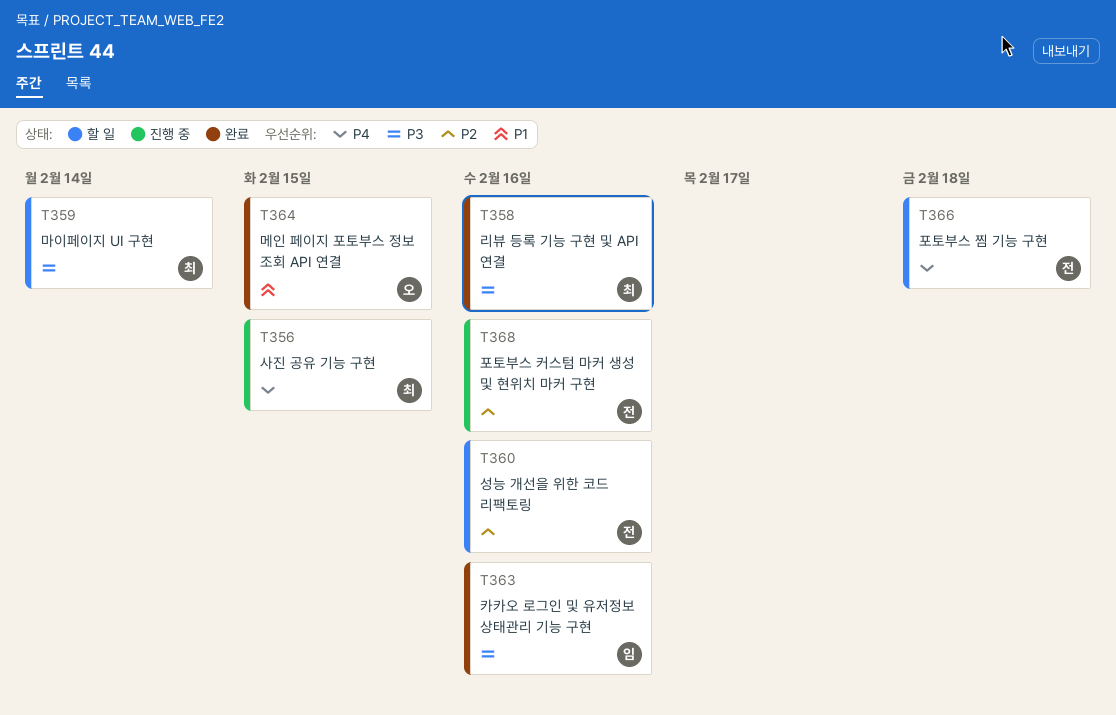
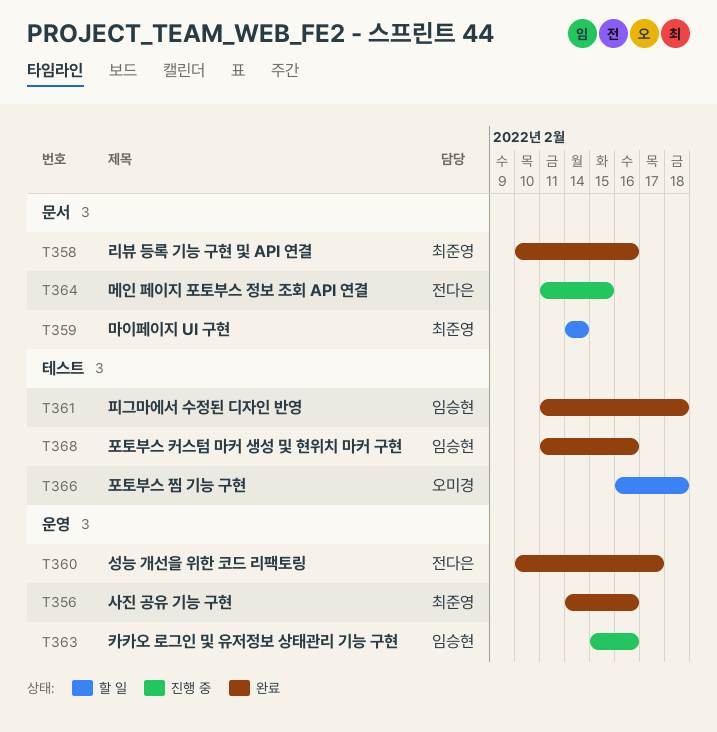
T356, status: 진행 중 -> 완료
T356, due: Feb 15 -> Feb 16
T360, status: 할 일 -> 완료
T360, due: Feb 16 -> Feb 17
T361: none -> present
T363, status: 완료 -> 진행 중
T364, status: 완료 -> 진행 중
T364, owner: 오미경 -> 전다은
T366, owner: 전다은 -> 오미경
T368, status: 진행 중 -> 완료
T368, owner: 전다은 -> 임승현

